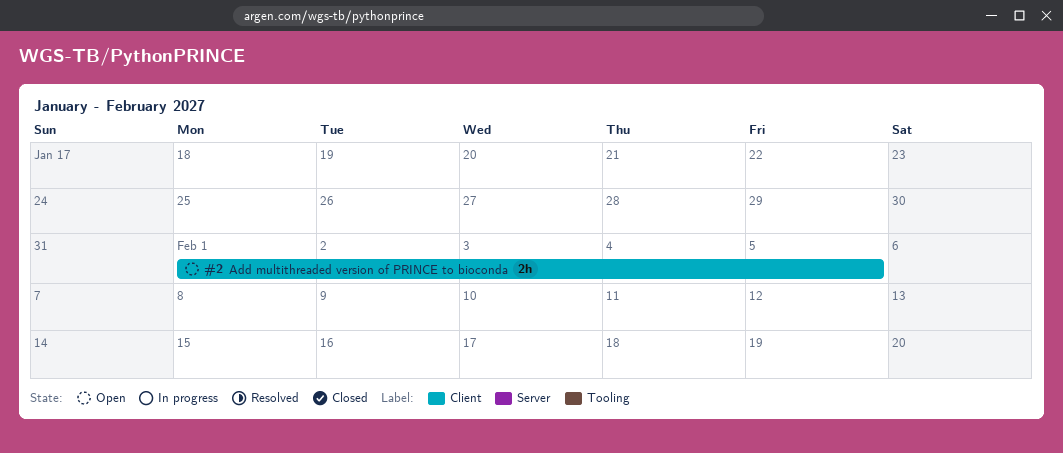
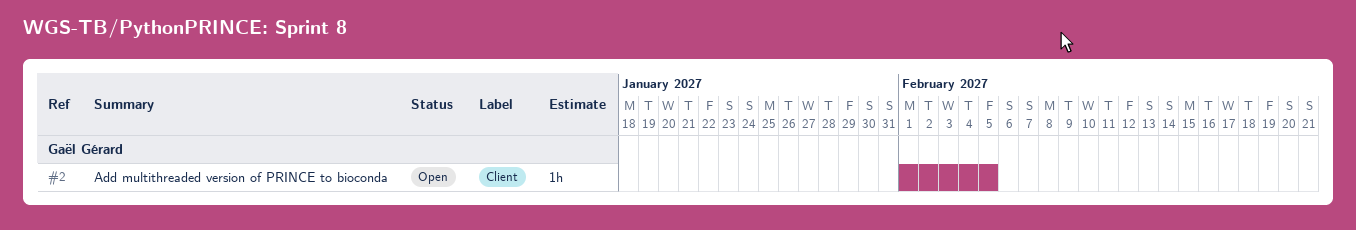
#2, estimate: 2h -> 1h

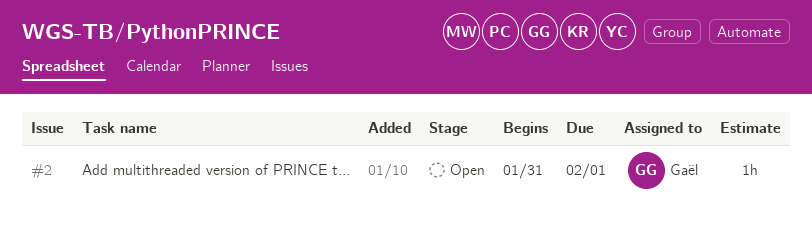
#2, start: Feb 1 -> Jan 31
#2, due: Feb 5 -> Feb 1

